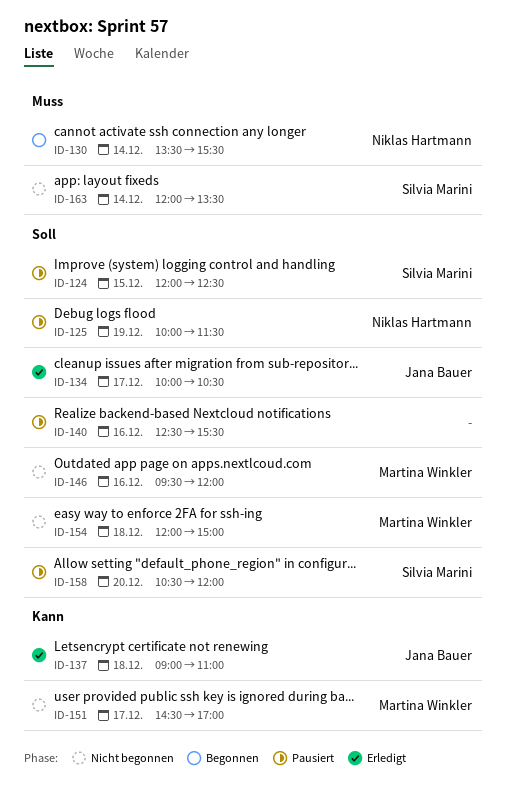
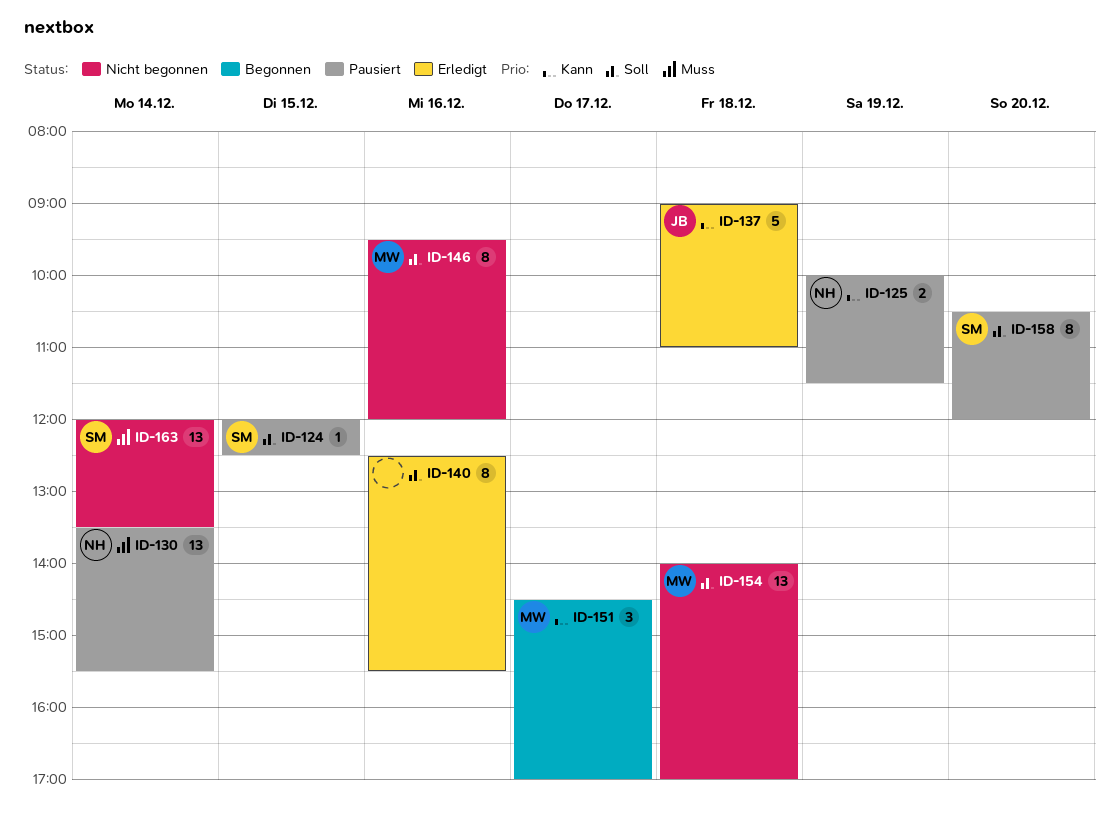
ID-125, priority: Soll -> Kann
ID-130, status: Begonnen -> Pausiert
ID-134: present -> none
ID-140, status: Pausiert -> Erledigt
ID-151, status: Nicht begonnen -> Begonnen
ID-154, begins: 12:00 -> 14:00
ID-154, ends: 15:00 -> 17:00

